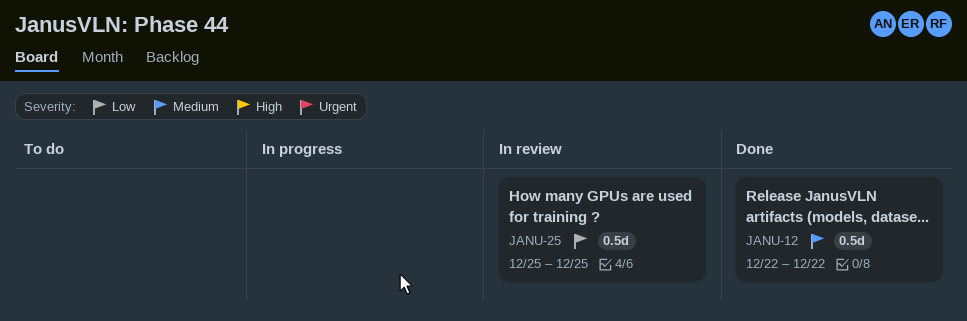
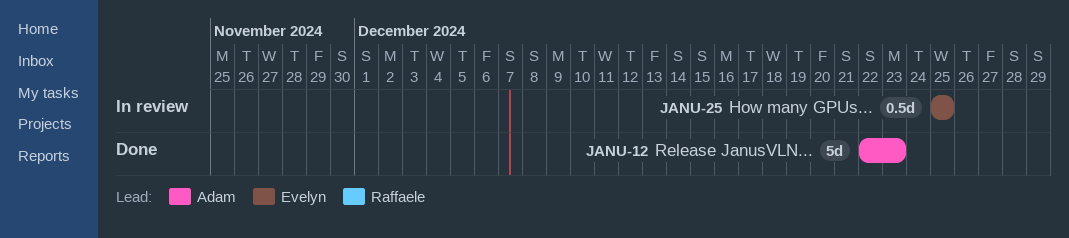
JANU-12, estimate: 0.5d -> 5d
JANU-12, due: Dec 22 -> Dec 23

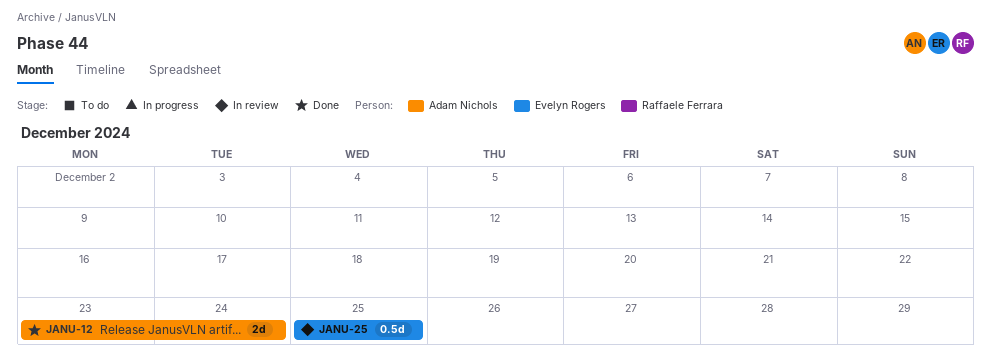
JANU-12, estimate: 5d -> 2d
JANU-12, start: Dec 22 -> Dec 23
JANU-12, due: Dec 23 -> Dec 24

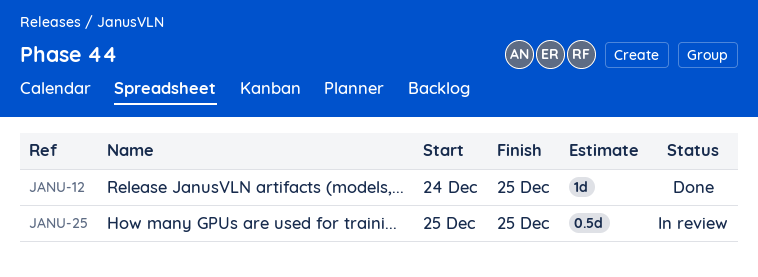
JANU-12, estimate: 2d -> 1d
JANU-12, start: Dec 23 -> Dec 24
JANU-12, due: Dec 24 -> Dec 25

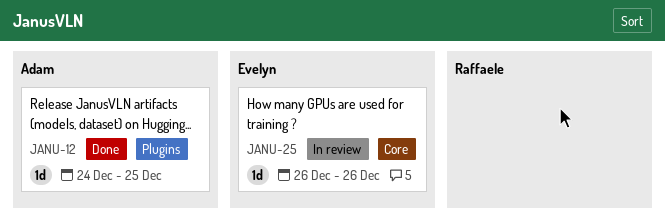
JANU-25, estimate: 0.5d -> 1d
JANU-25, start: Dec 25 -> Dec 26
JANU-25, due: Dec 25 -> Dec 26

